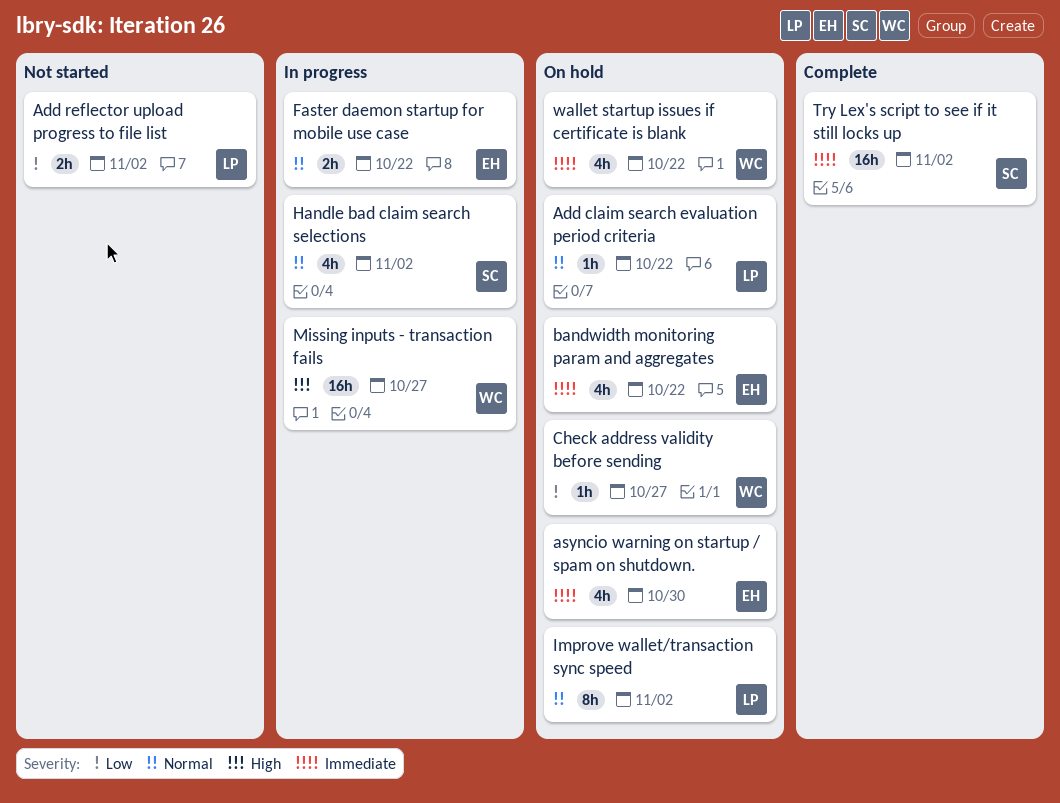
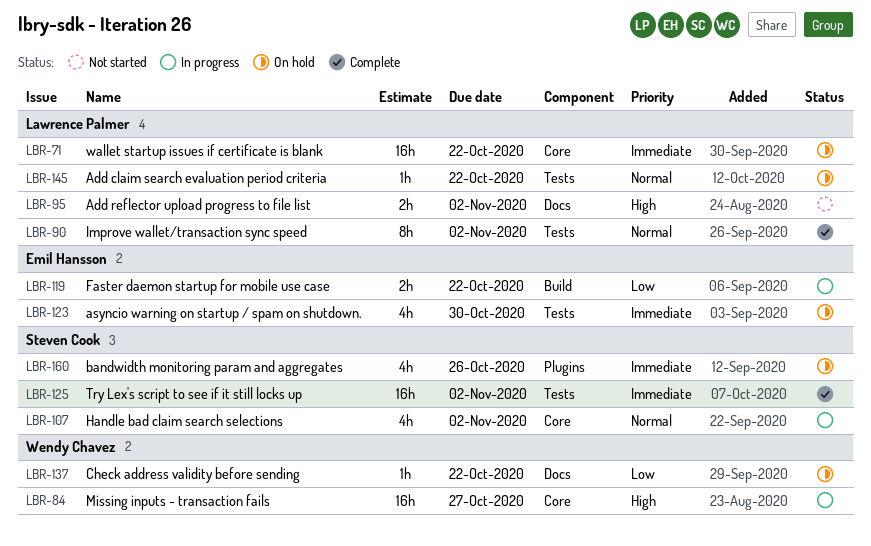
Add reflector upload progress to file list, priority: Low -> High
bandwidth monitoring param and aggregates, owner: Emil Hansson -> Steven Cook
bandwidth monitoring param and aggregates, due: Oct 22 -> Oct 26
Check address validity before sending, due: Oct 27 -> Oct 22
Faster daemon startup for mobile use case, priority: Normal -> Low
Improve wallet/transaction sync speed, status: On hold -> Complete
wallet startup issues if certificate is blank, owner: Wendy Chavez -> Lawrence Palmer
wallet startup issues if certificate is blank, estimate: 4h -> 16h

